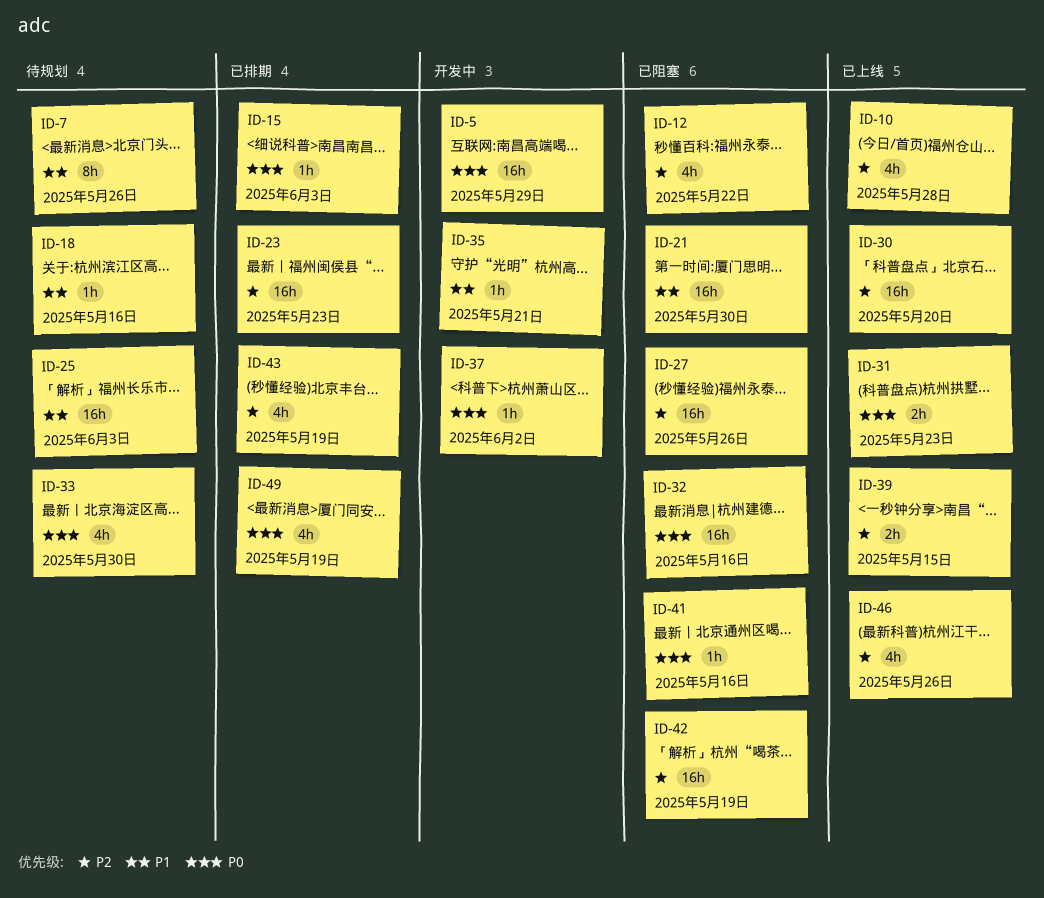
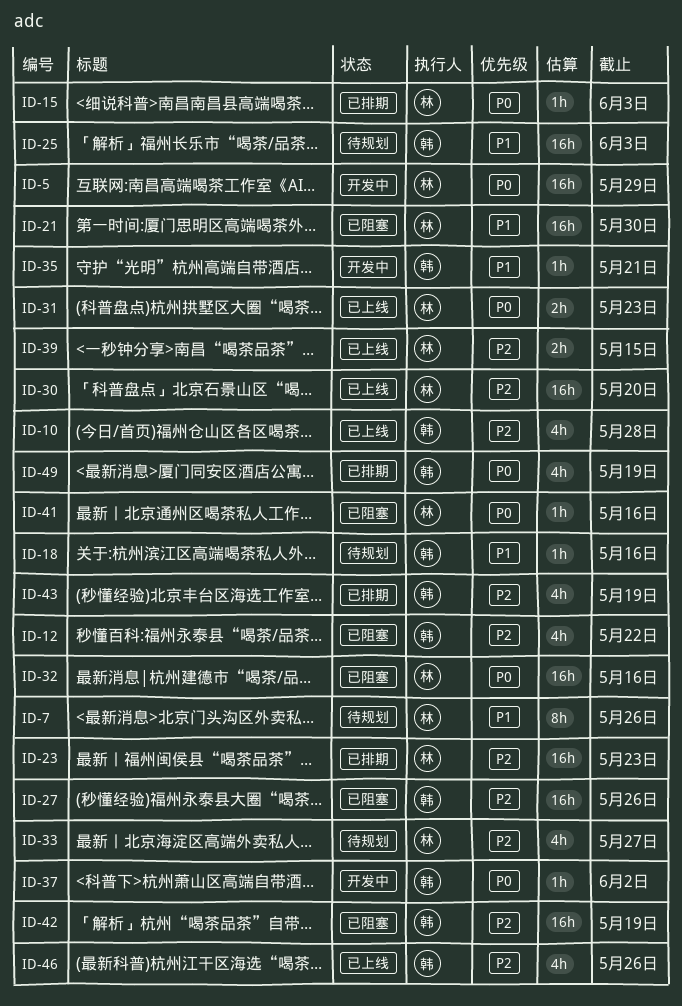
ID-33, priority: P0 -> P2
ID-33, due: May 30 -> May 27

